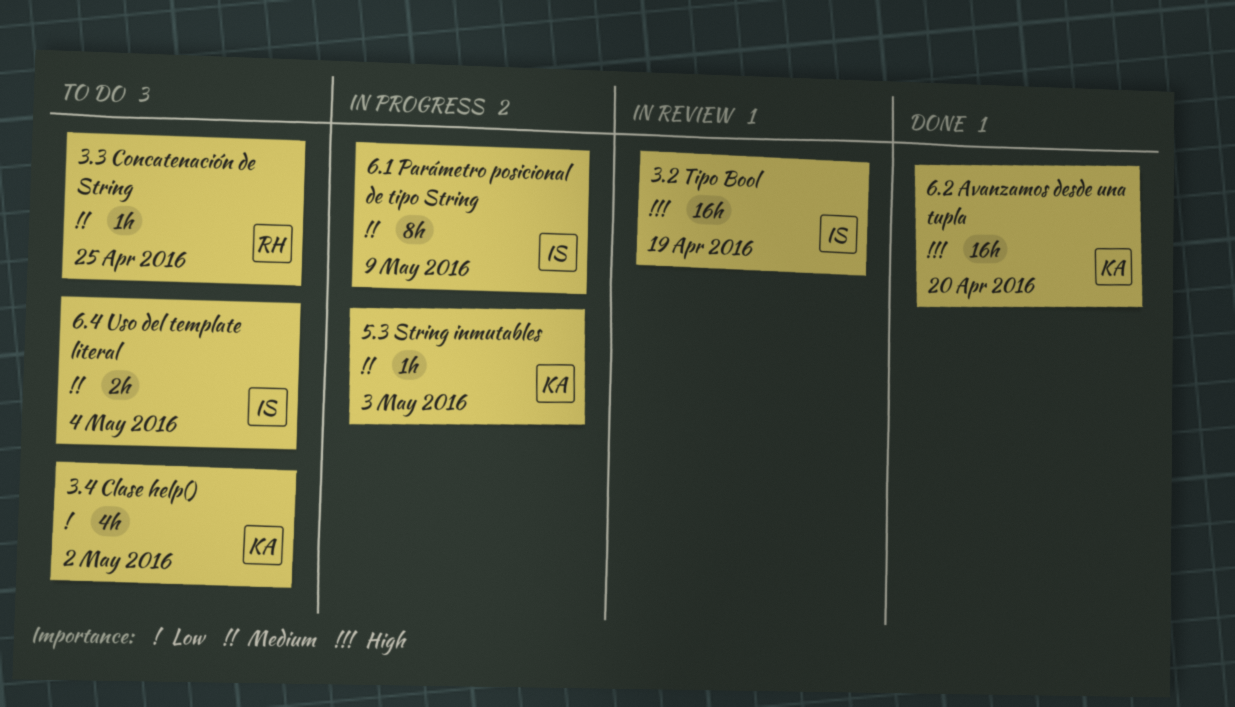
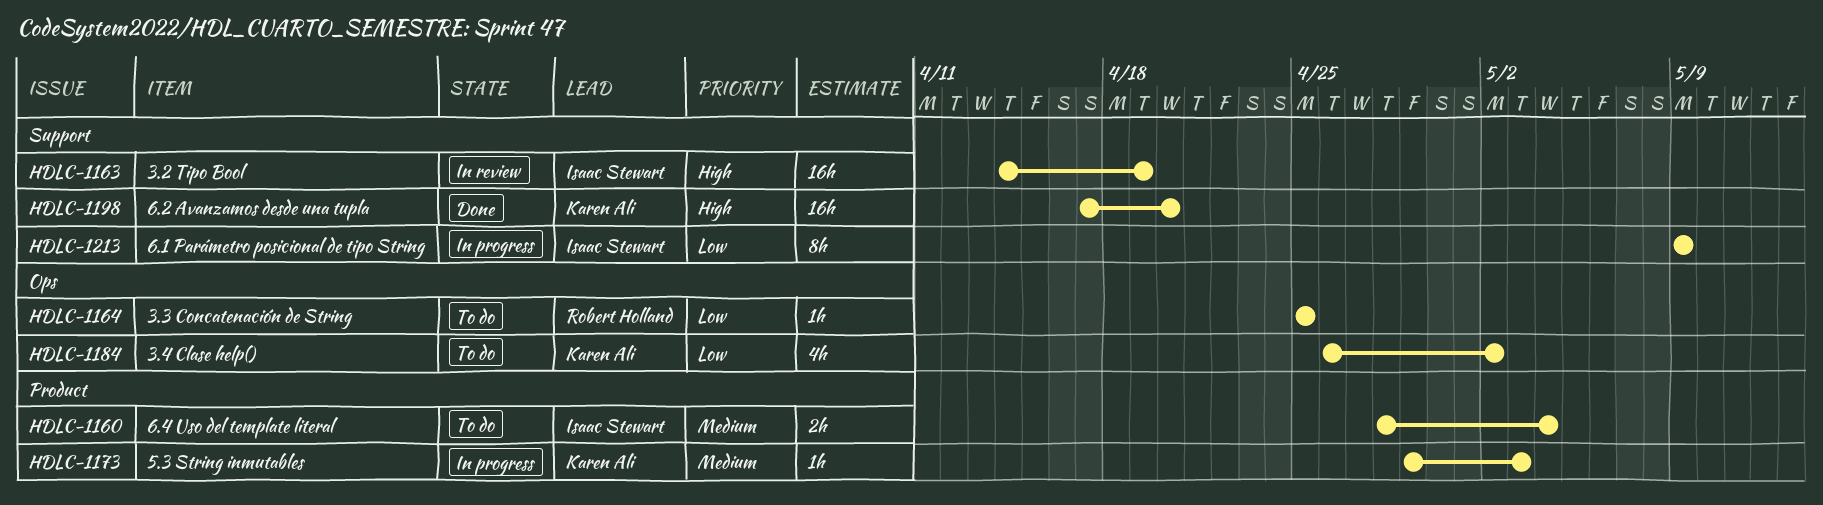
3.3 Concatenación de String, priority: Medium -> Low
6.1 Parámetro posicional de tipo String, priority: Medium -> Low

